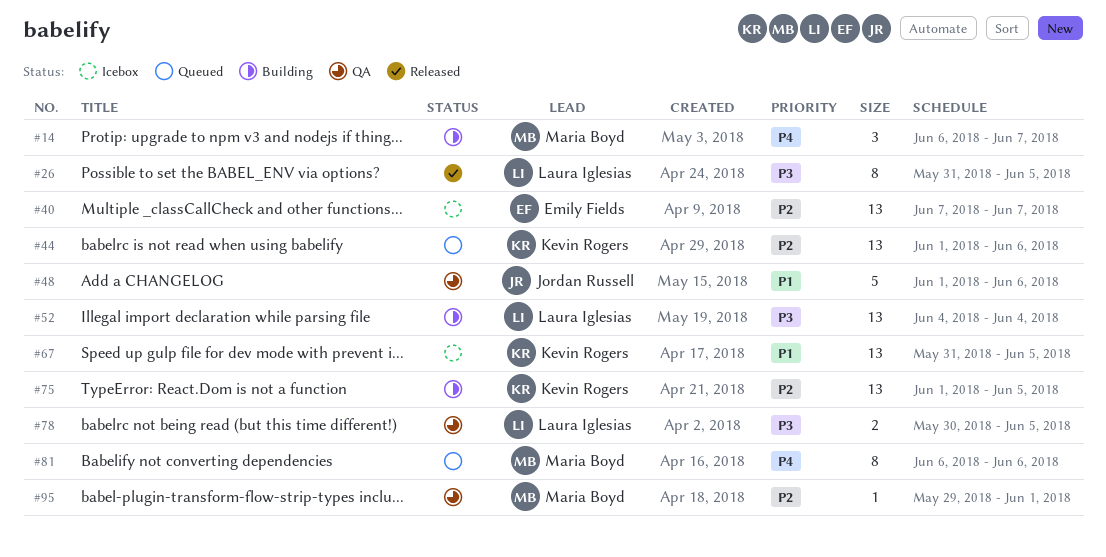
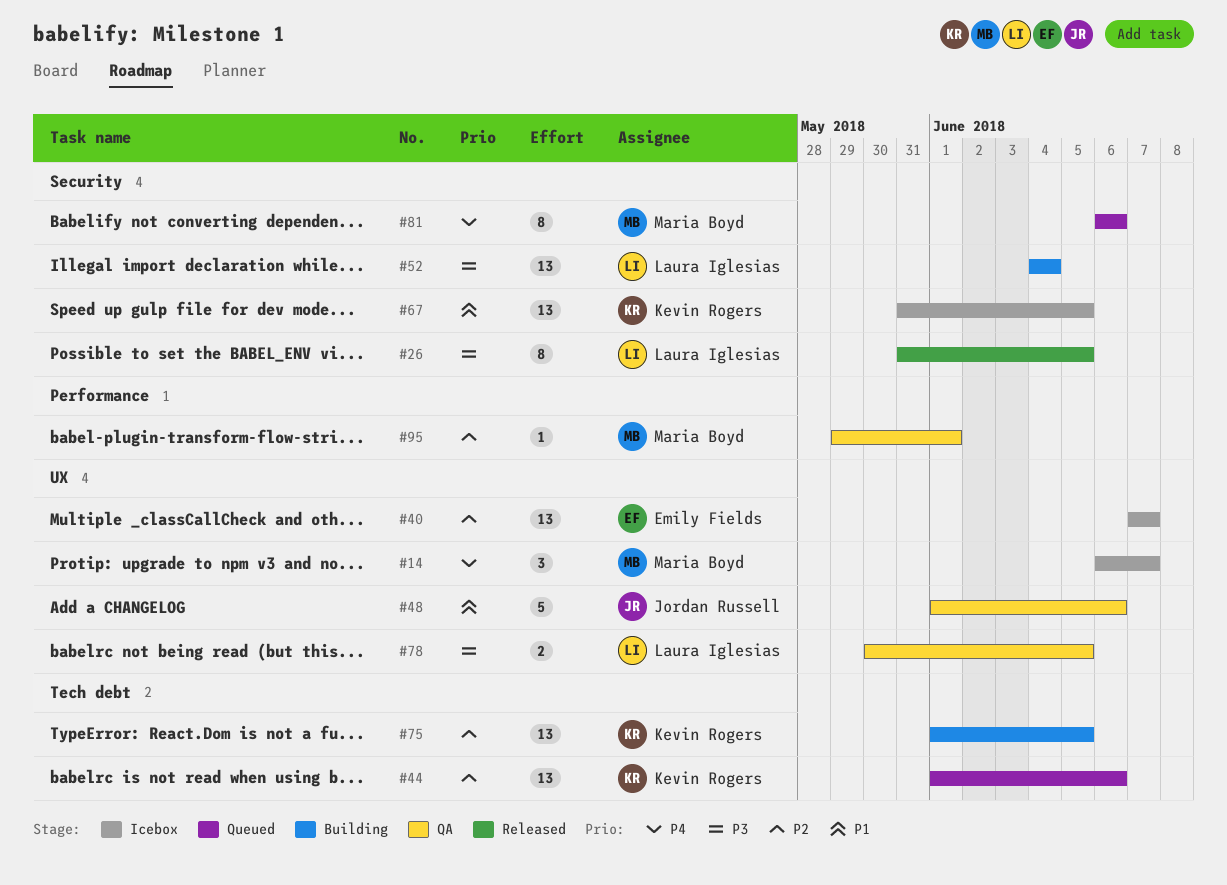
#14, status: Building -> Icebox

